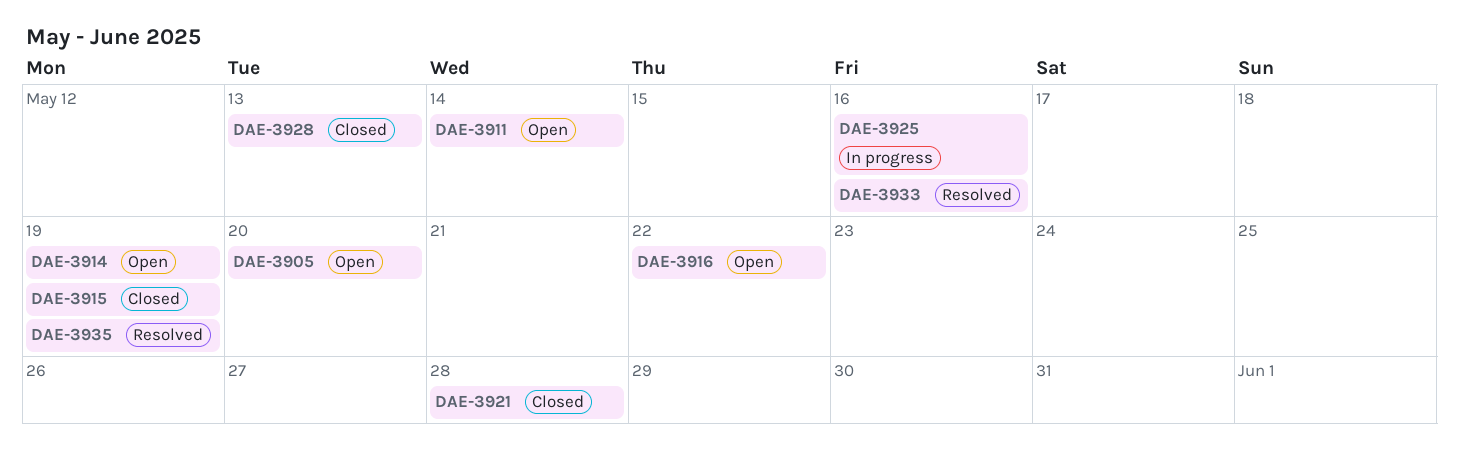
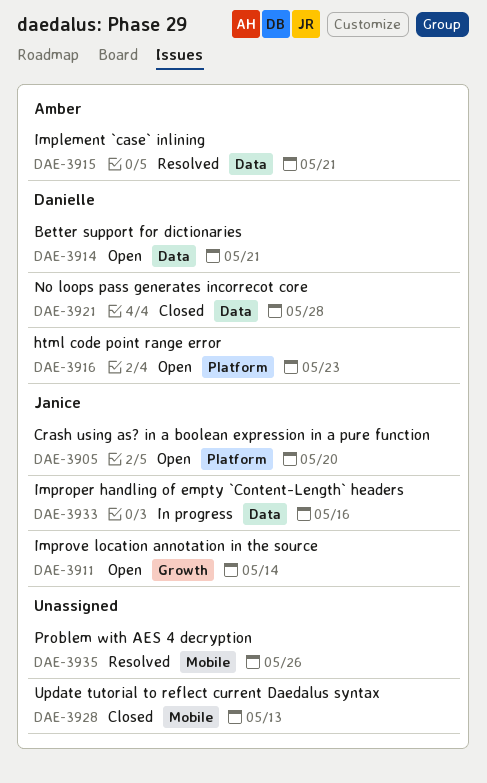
DAE-3914, due: May 19 -> May 21
DAE-3915, status: Closed -> Resolved
DAE-3915, due: May 19 -> May 21
DAE-3916, due: May 22 -> May 23
DAE-3925: present -> none
DAE-3933, status: Resolved -> In progress
DAE-3935, due: May 19 -> May 26

